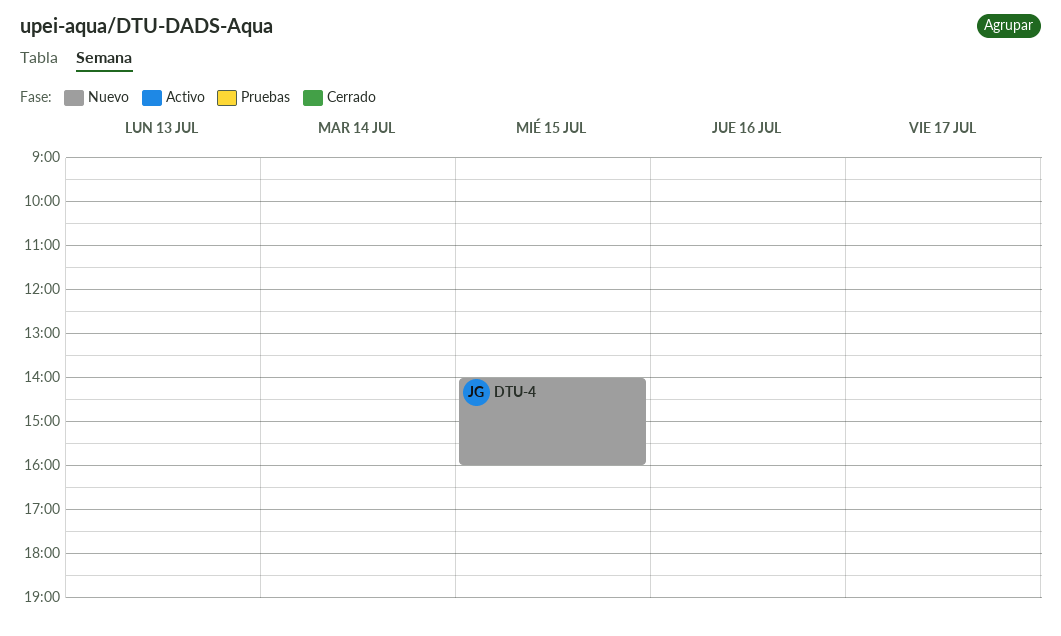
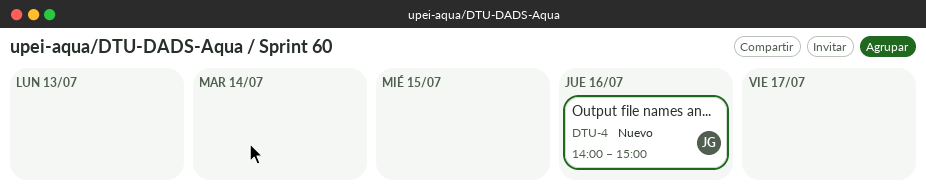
DTU-4, day: Jul 15 -> Jul 16
DTU-4, ends: 16:00 -> 15:00

